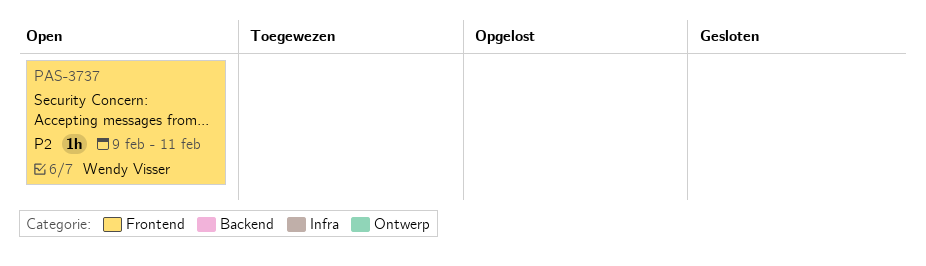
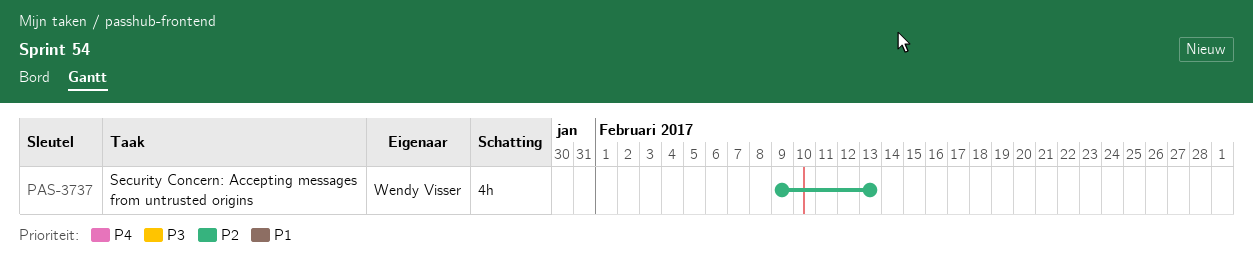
PAS-3737, estimate: 1h -> 4h
PAS-3737, due: Feb 11 -> Feb 13

